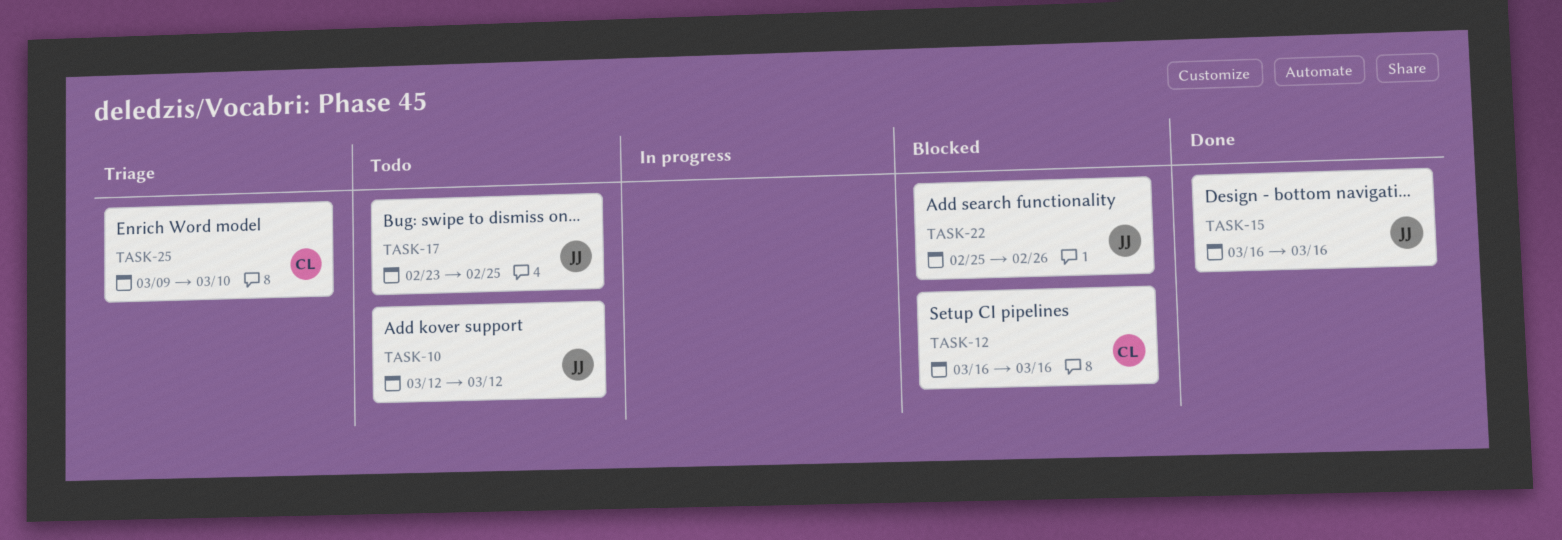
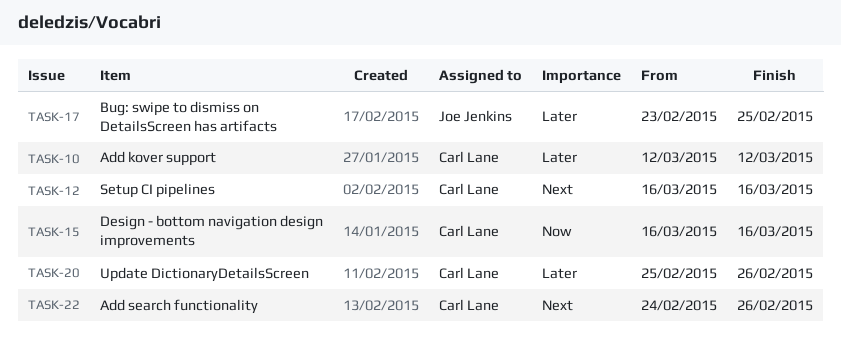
TASK-10, owner: Joe Jenkins -> Carl Lane
TASK-15, owner: Joe Jenkins -> Carl Lane
TASK-20: none -> present
TASK-22, owner: Joe Jenkins -> Carl Lane
TASK-22, start: Feb 25 -> Feb 24
TASK-25: present -> none

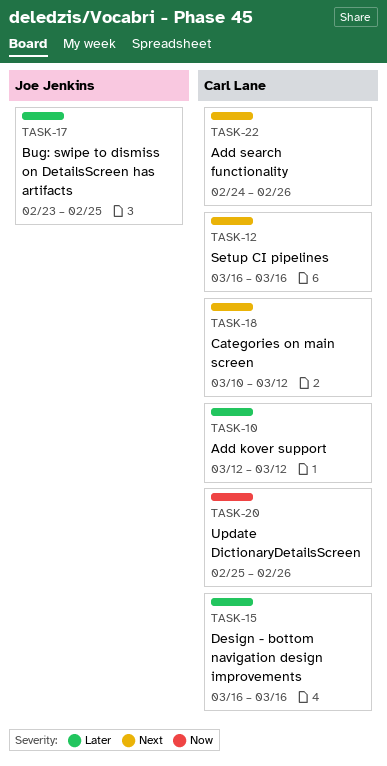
TASK-15, priority: Now -> Later
TASK-18: none -> present
TASK-20, priority: Later -> Now

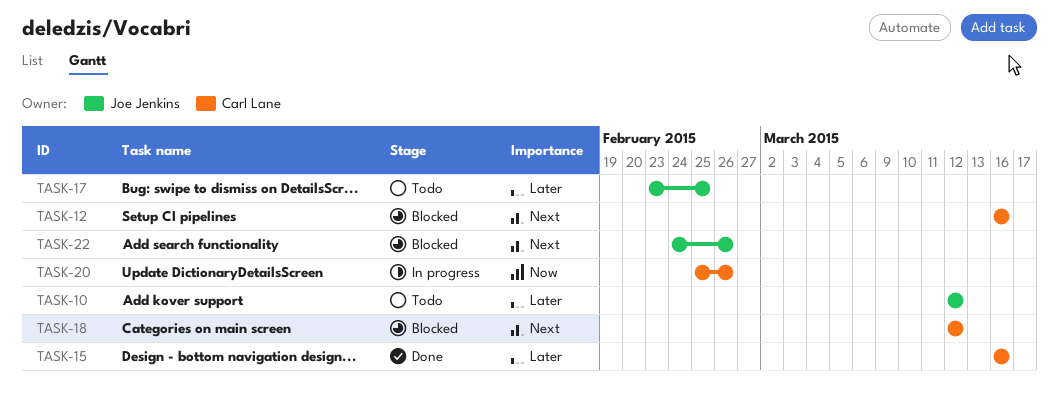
TASK-10, owner: Carl Lane -> Joe Jenkins
TASK-18, start: Mar 10 -> Mar 12
TASK-22, owner: Carl Lane -> Joe Jenkins

